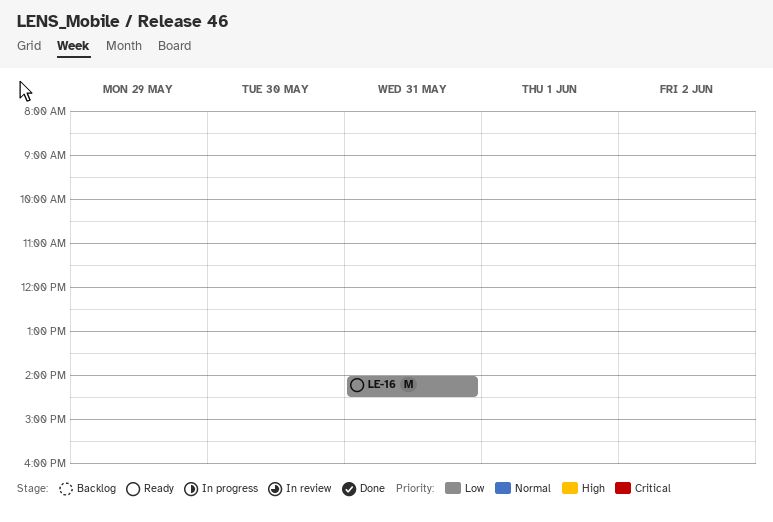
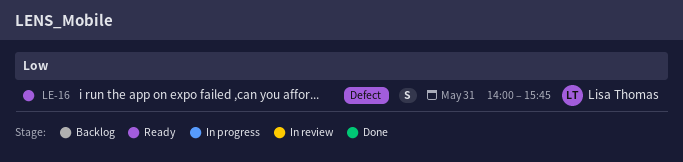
LE-16, estimate: M -> S
LE-16, ends: 14:30 -> 15:45

